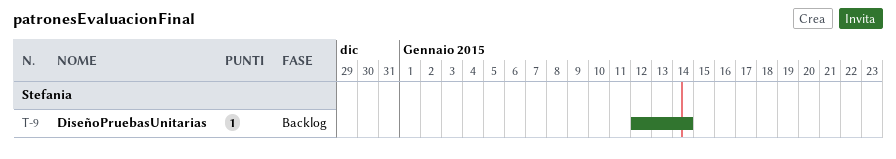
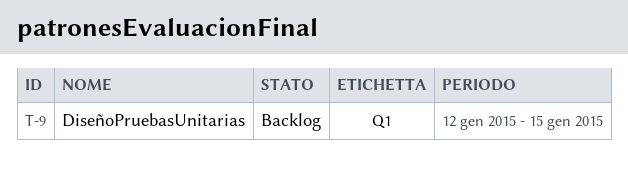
T-9, due: Jan 14 -> Jan 15

